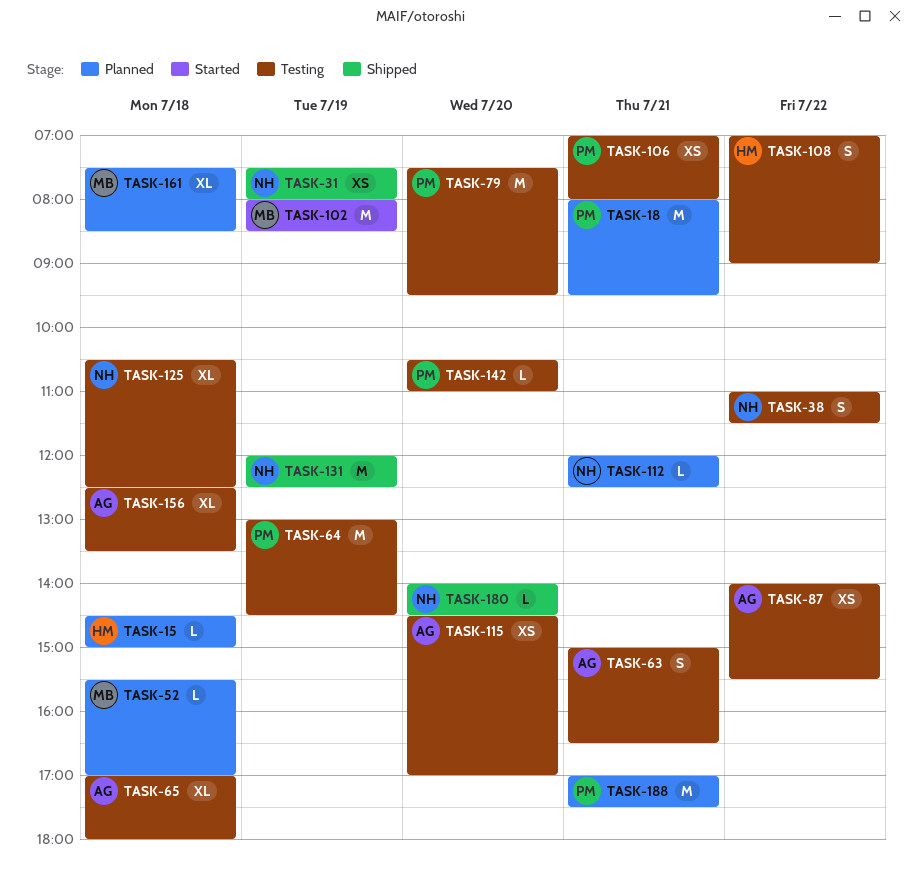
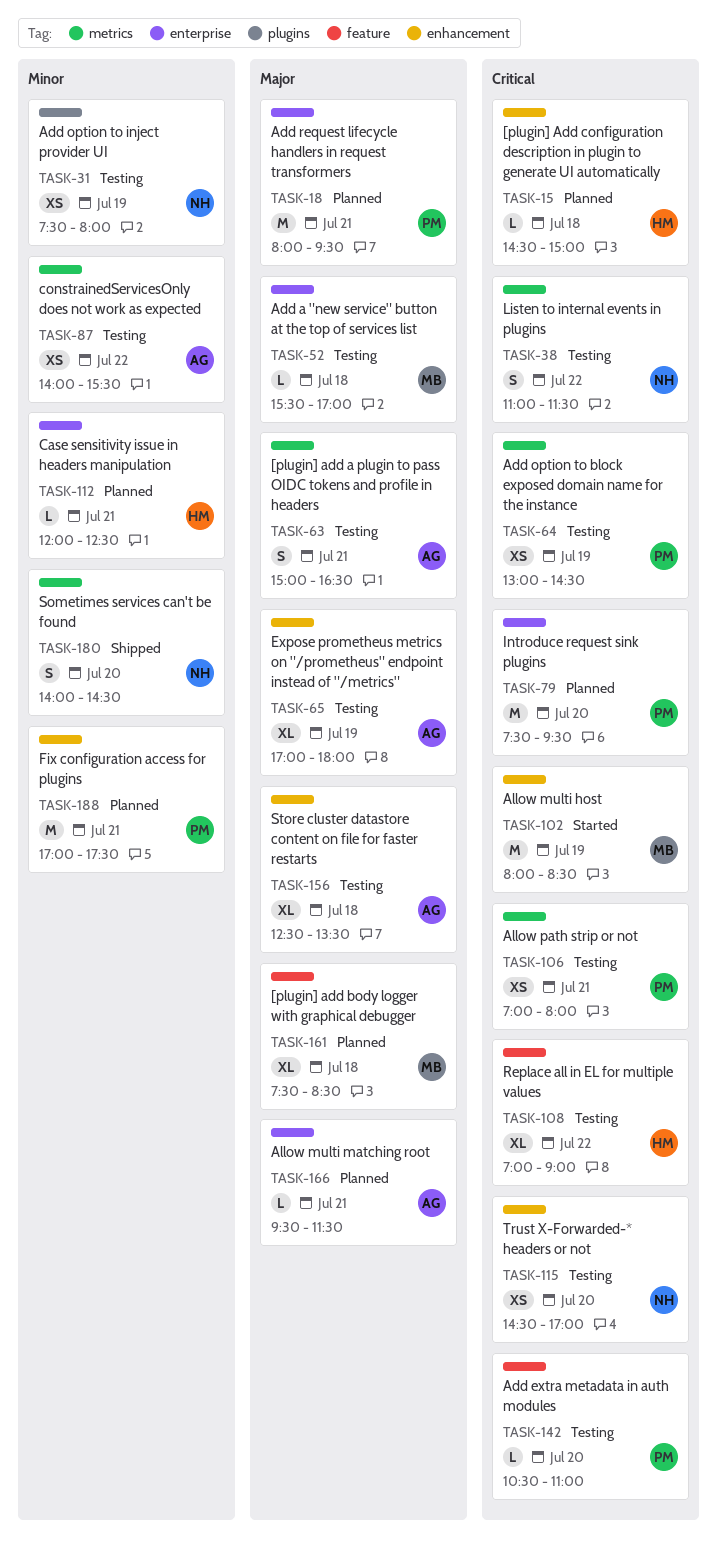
TASK-31, status: Shipped -> Testing
TASK-52, status: Planned -> Testing
TASK-64, estimate: M -> XS
TASK-65, day: Jul 18 -> Jul 19
TASK-79, status: Testing -> Planned
TASK-108, estimate: S -> XL
TASK-112, owner: NH -> HM
TASK-115, owner: AG -> NH
TASK-125: present -> none
TASK-131: present -> none
TASK-166: none -> present
TASK-180, estimate: L -> S

